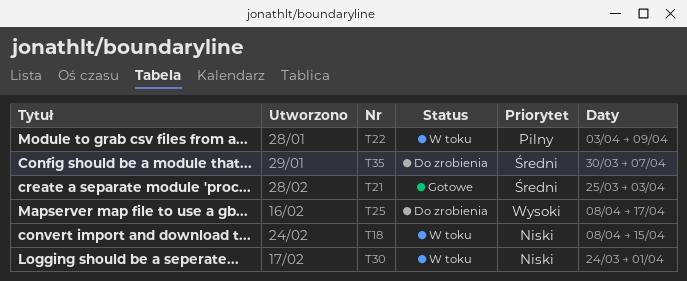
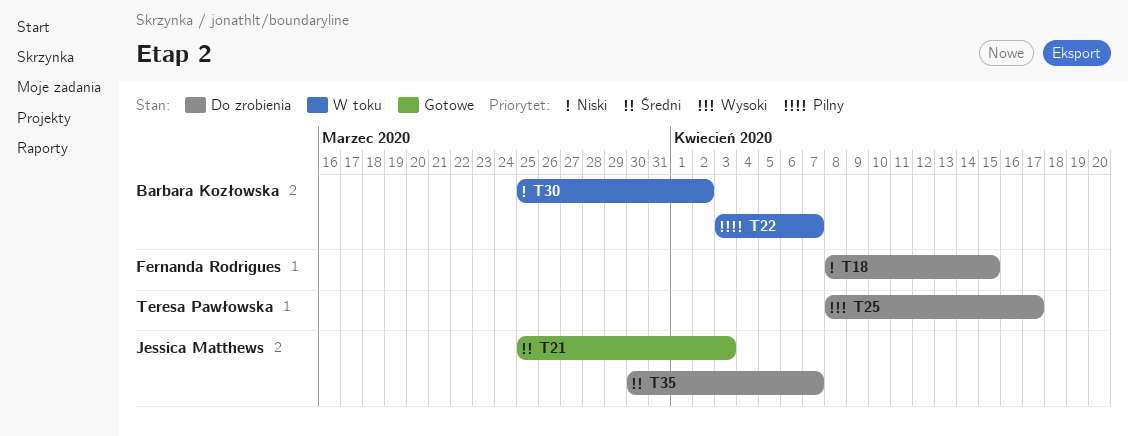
T18, status: W toku -> Do zrobienia
T22, due: Apr 9 -> Apr 7
T30, start: Mar 24 -> Mar 25
T30, due: Apr 1 -> Apr 2

